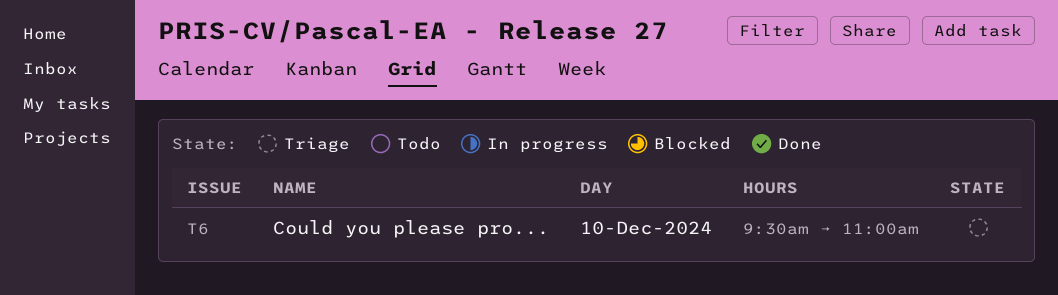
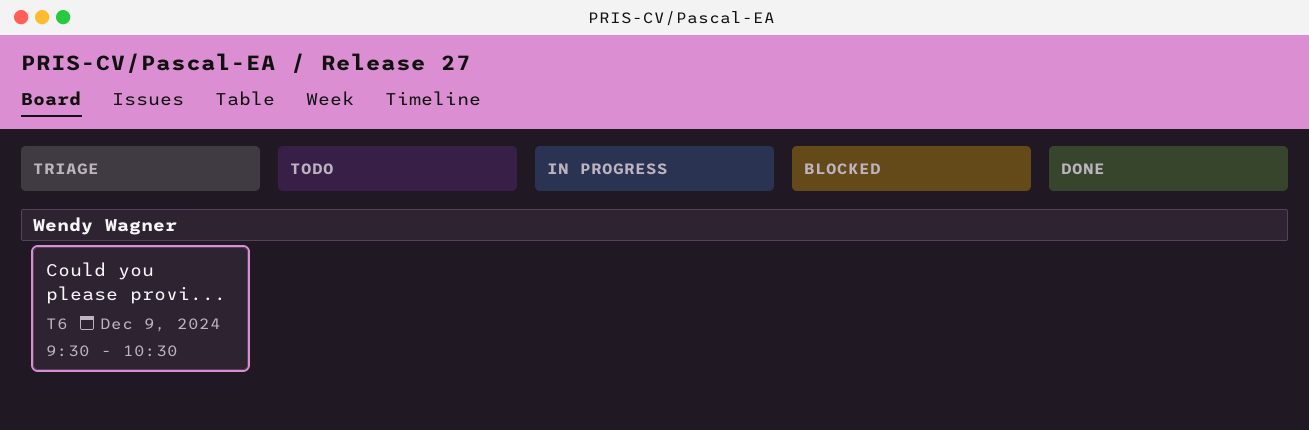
T6, day: Dec 10 -> Dec 9
T6, ends: 11:00 -> 10:30

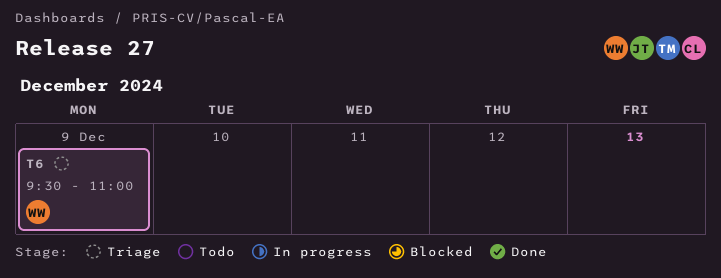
T6, ends: 10:30 -> 11:00

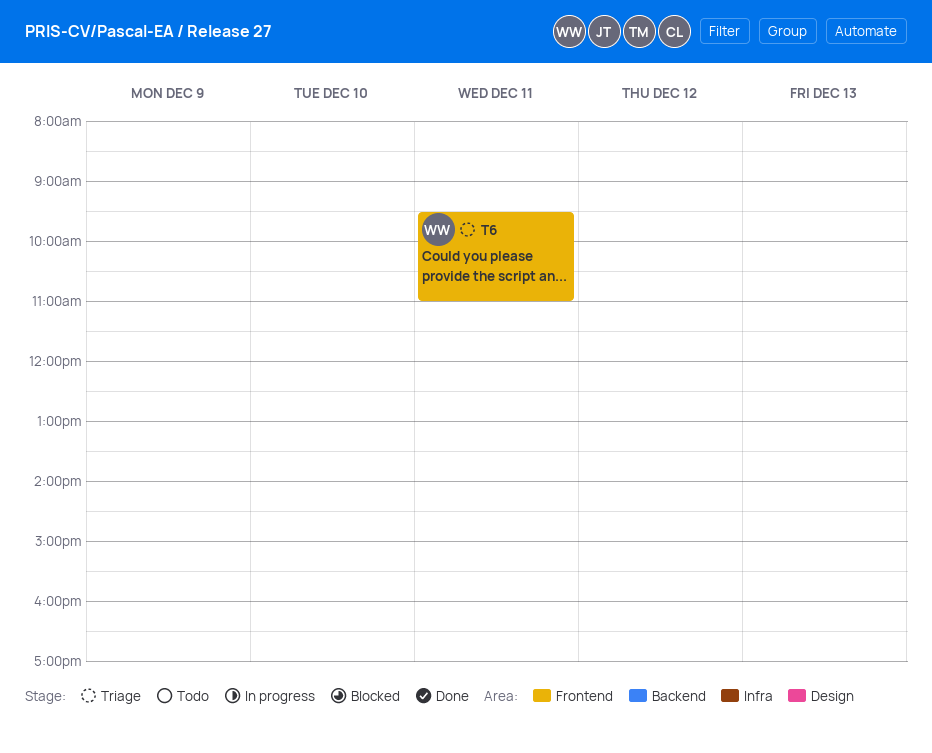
T6, day: Dec 9 -> Dec 11

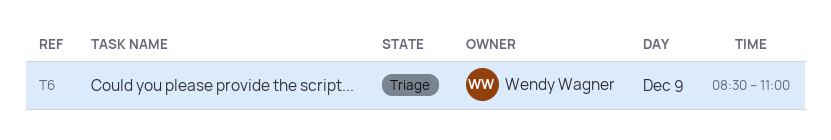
T6, day: Dec 11 -> Dec 9
T6, begins: 09:30 -> 08:30

